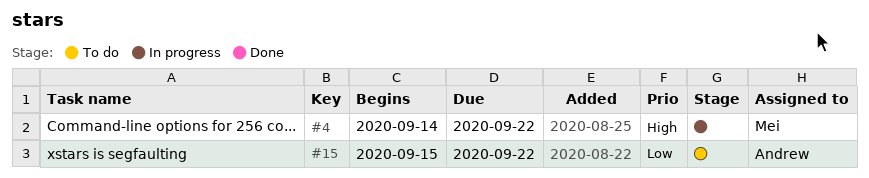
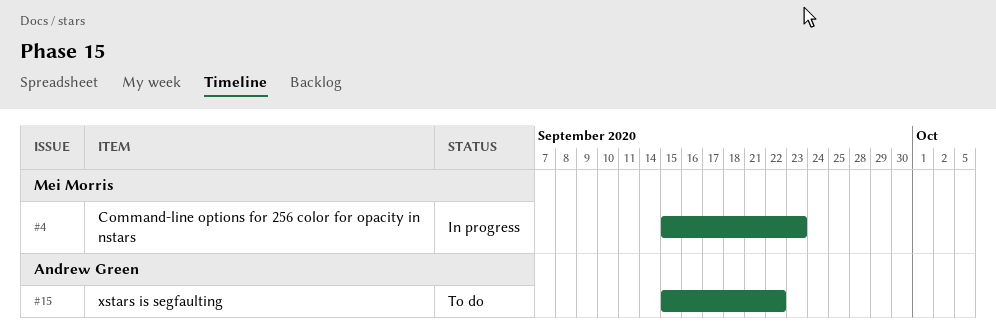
#4, start: Sep 14 -> Sep 15
#4, due: Sep 22 -> Sep 23

